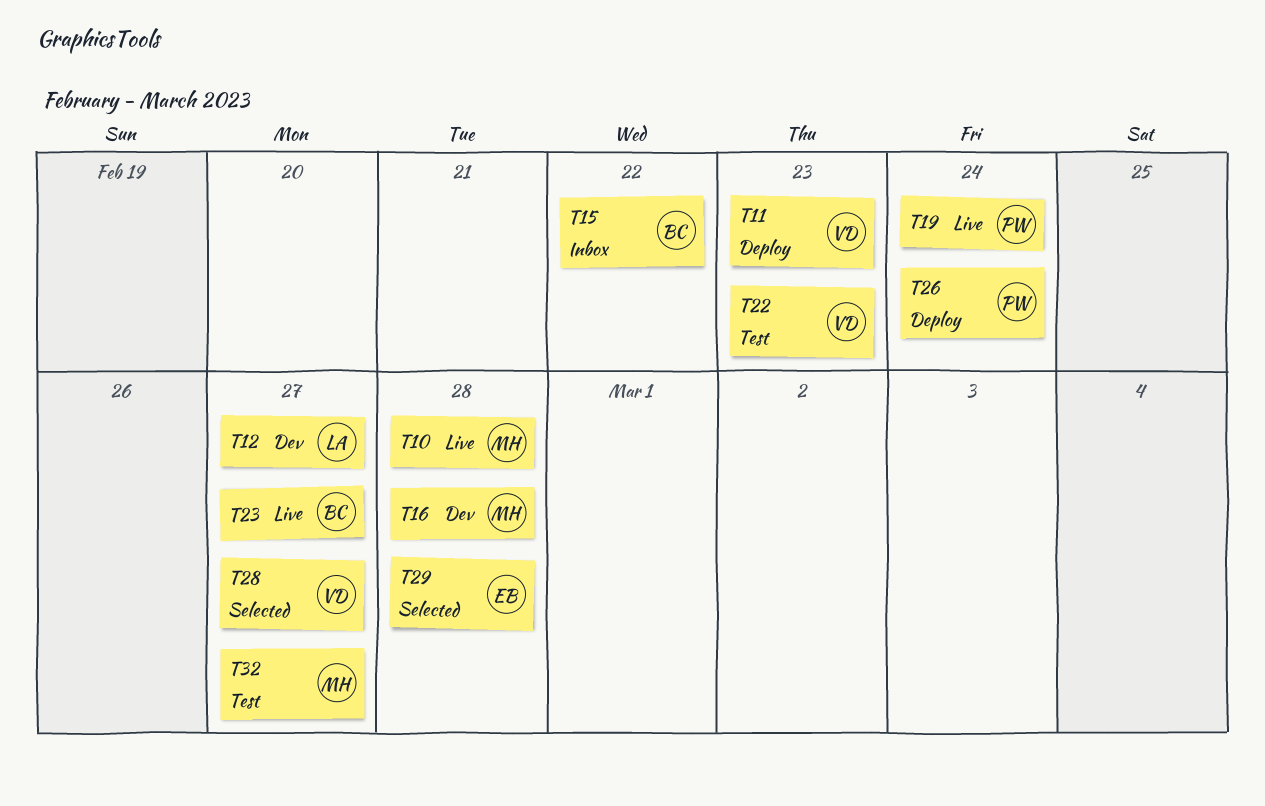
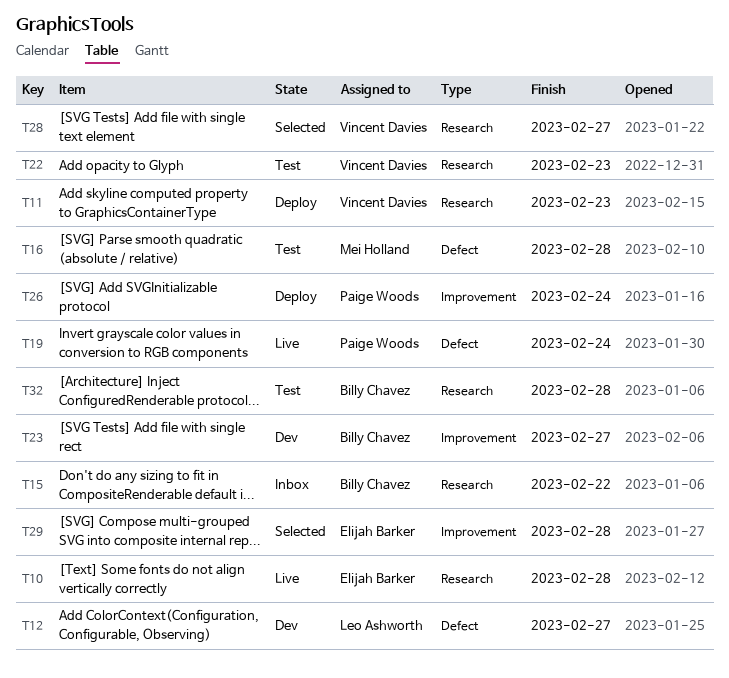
T10, owner: Mei Holland -> Elijah Barker
T16, status: Dev -> Test
T23, status: Live -> Dev
T32, owner: Mei Holland -> Billy Chavez
T32, due: Feb 27 -> Feb 28

